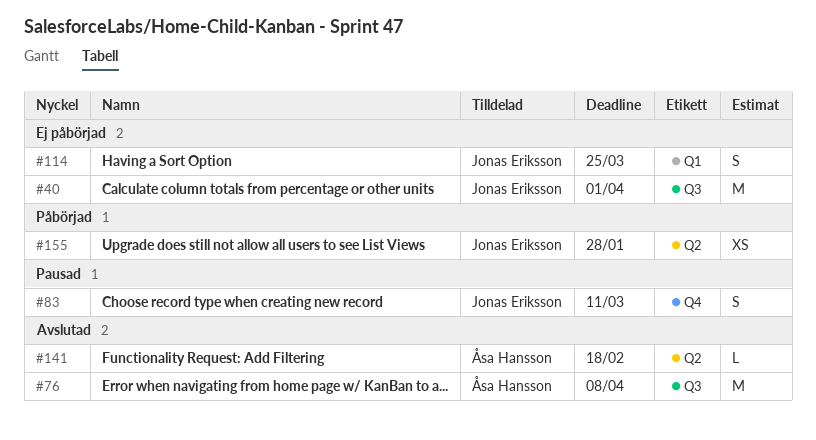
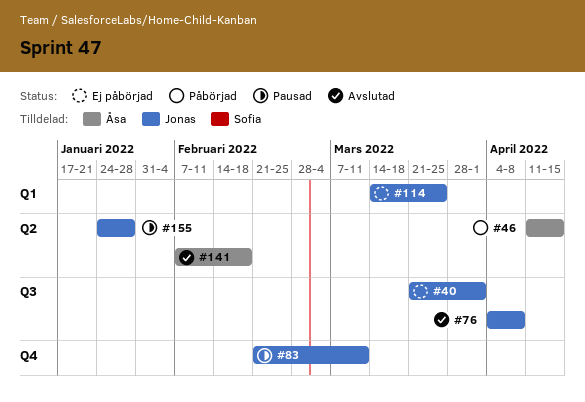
#46: none -> present
#76, owner: Åsa Hansson -> Jonas Eriksson
#155, status: Påbörjad -> Pausad

